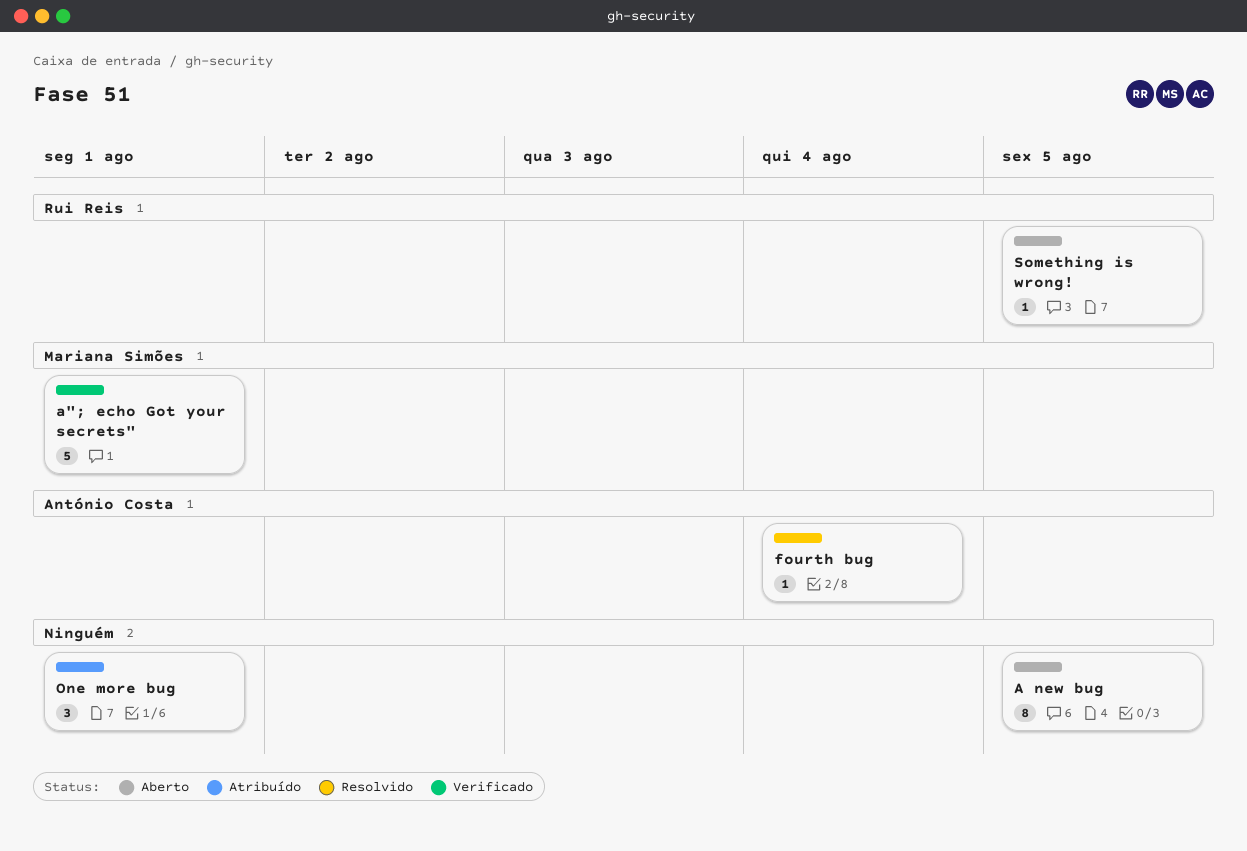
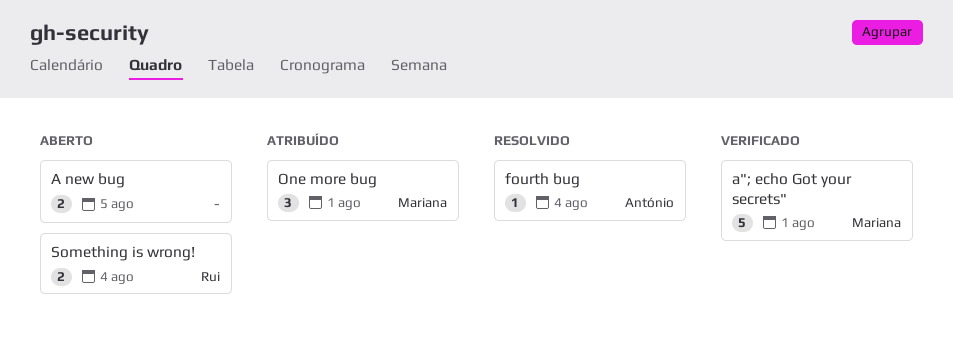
A new bug, estimate: 8 -> 2
One more bug, owner: none -> Mariana Simões
Something is wrong!, estimate: 1 -> 2
Something is wrong!, due: Aug 5 -> Aug 4

